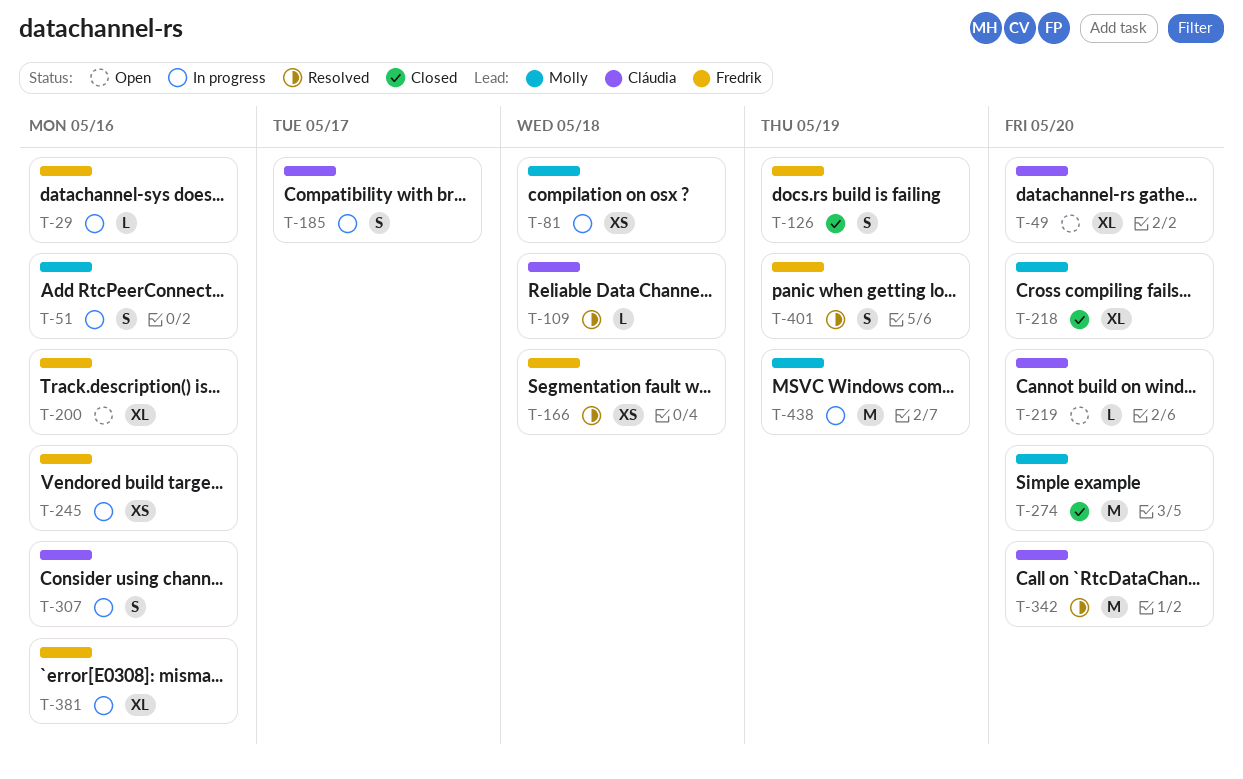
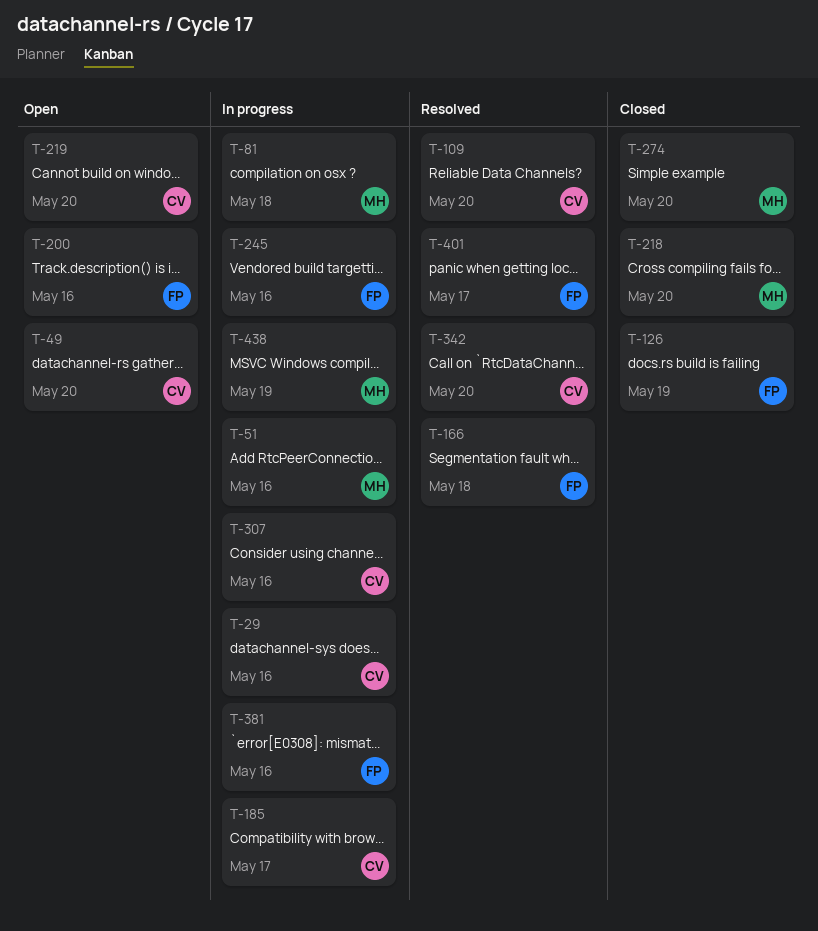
T-29, owner: Fredrik -> Cláudia
T-109, due: May 18 -> May 20
T-401, due: May 19 -> May 17

